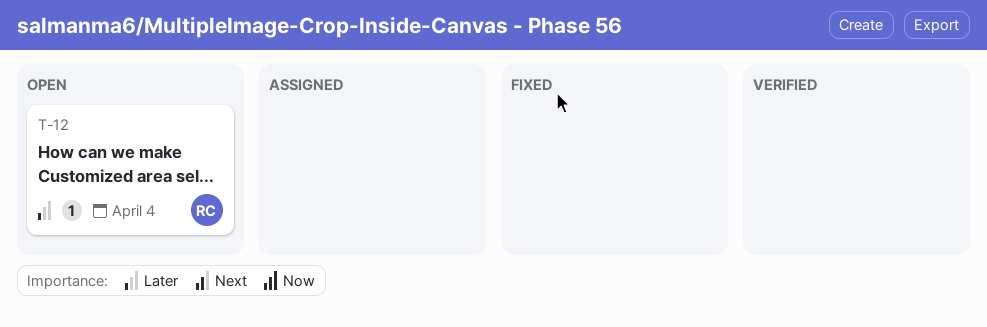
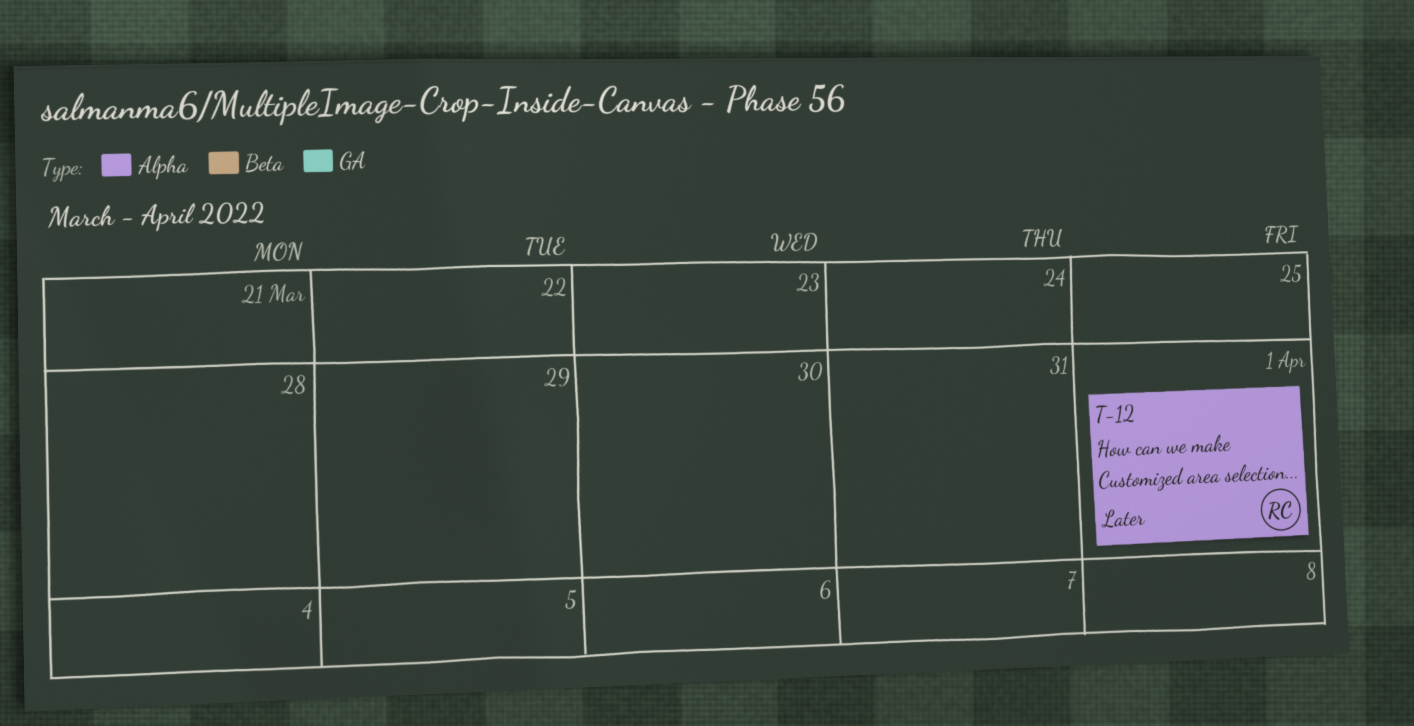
T-12, due: Apr 4 -> Apr 1

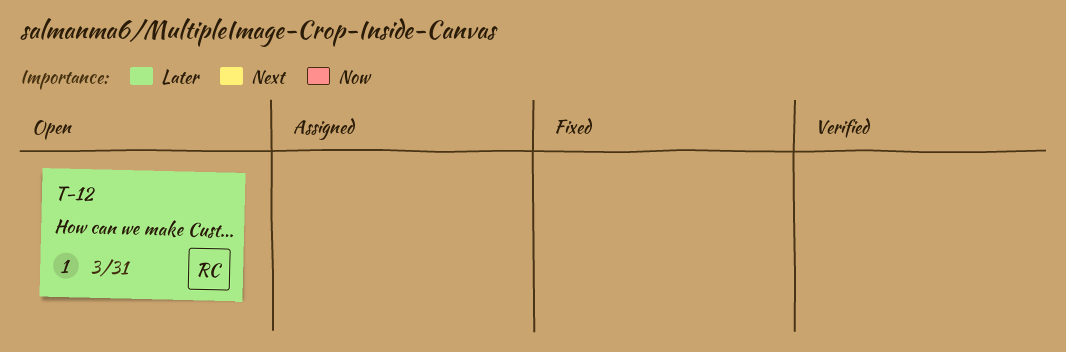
T-12, due: Apr 1 -> Mar 31

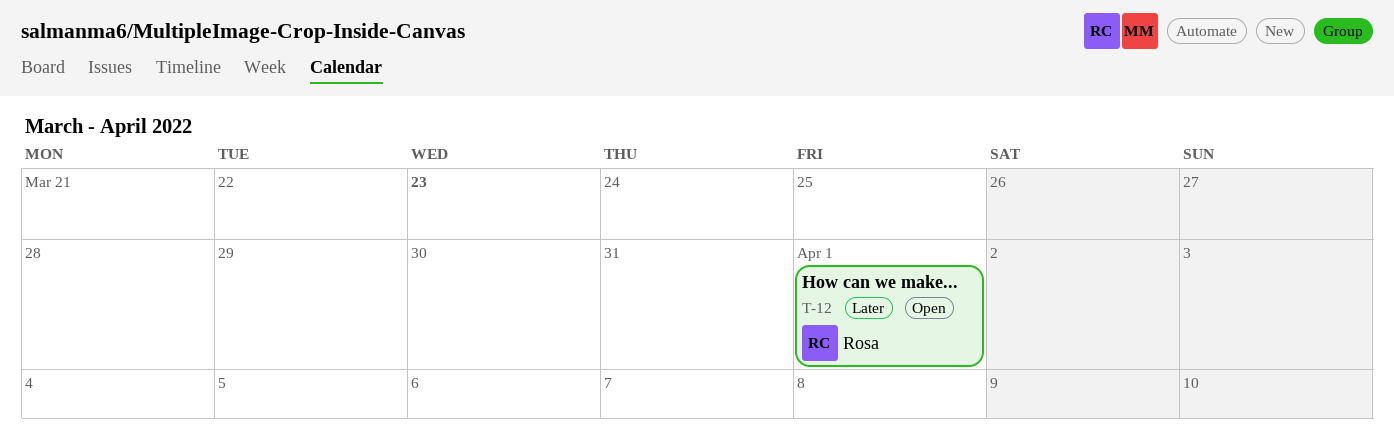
T-12, due: Mar 31 -> Apr 1

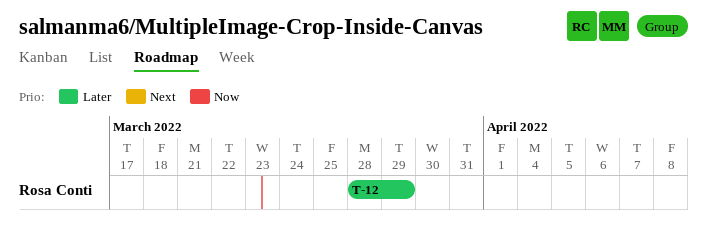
T-12, due: Apr 1 -> Mar 29

